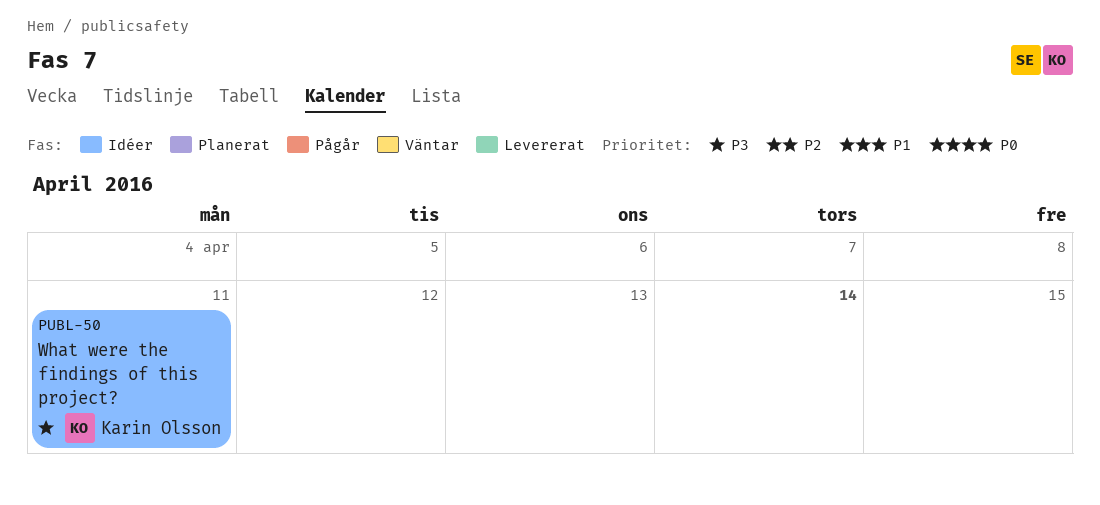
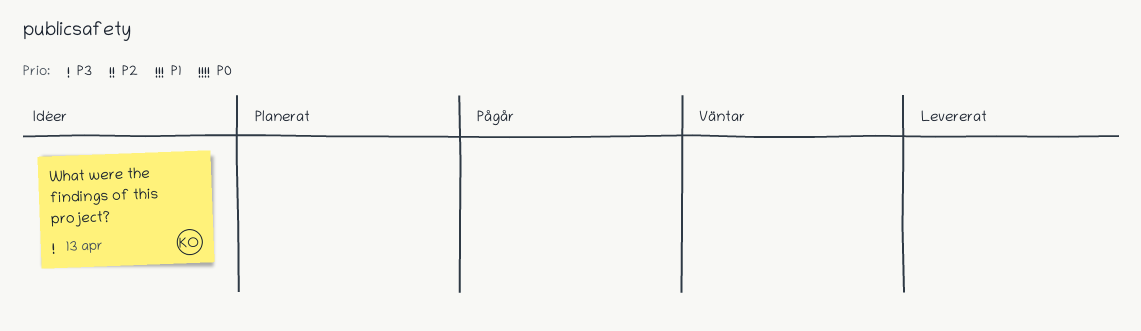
What were the findings of this project?, due: Apr 11 -> Apr 13

